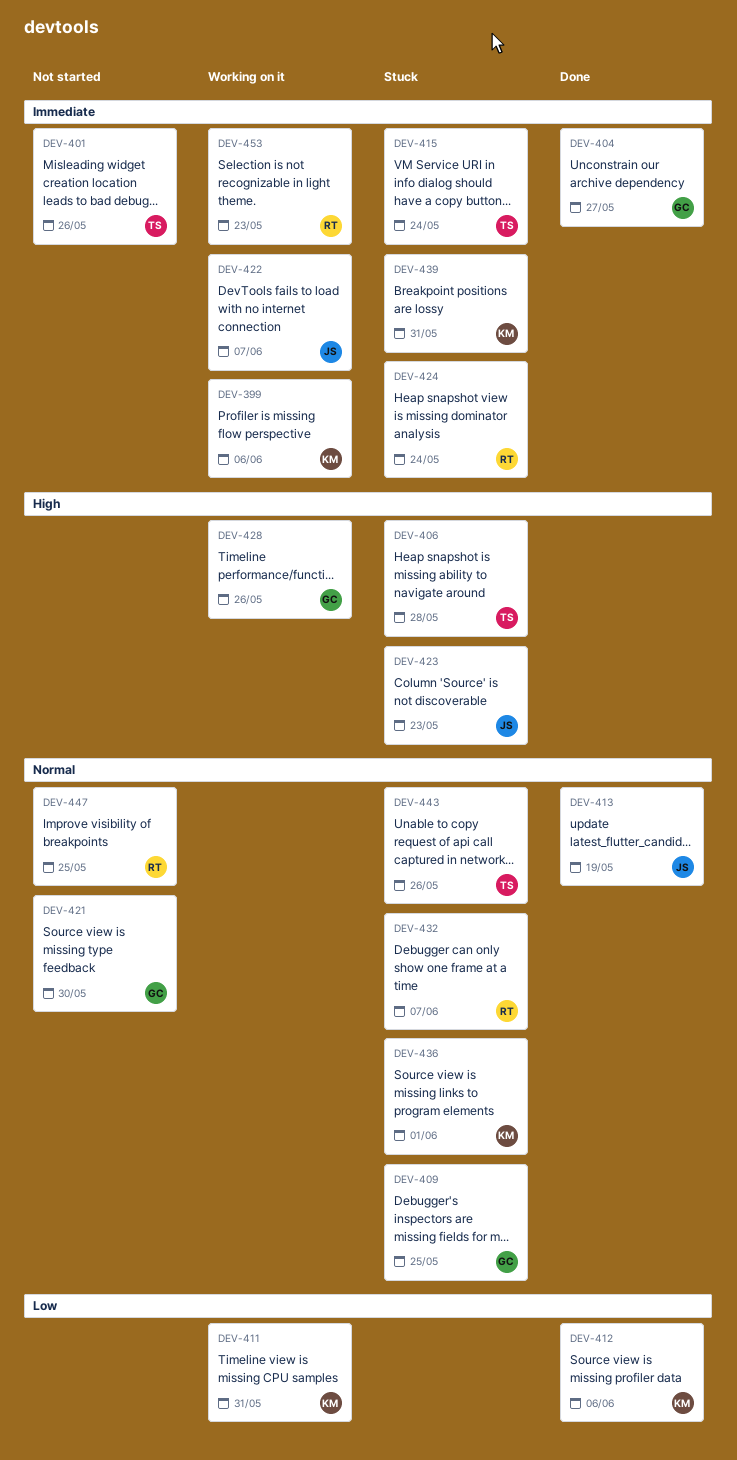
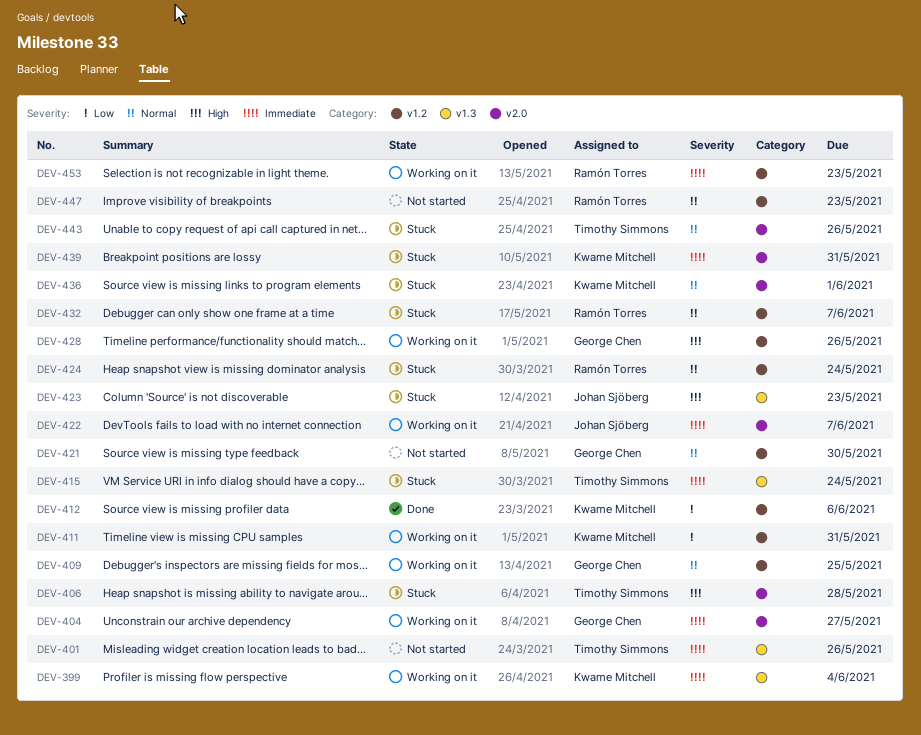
DEV-399, due: Jun 6 -> Jun 4
DEV-404, status: Done -> Working on it
DEV-409, status: Stuck -> Working on it
DEV-413: present -> none
DEV-424, priority: Immediate -> Normal
DEV-447, due: May 25 -> May 23

